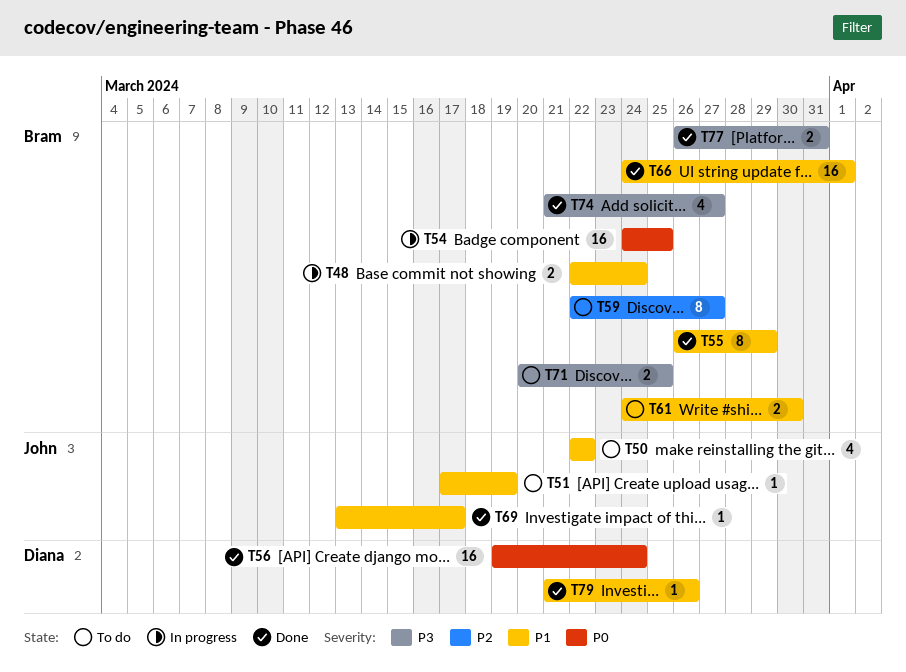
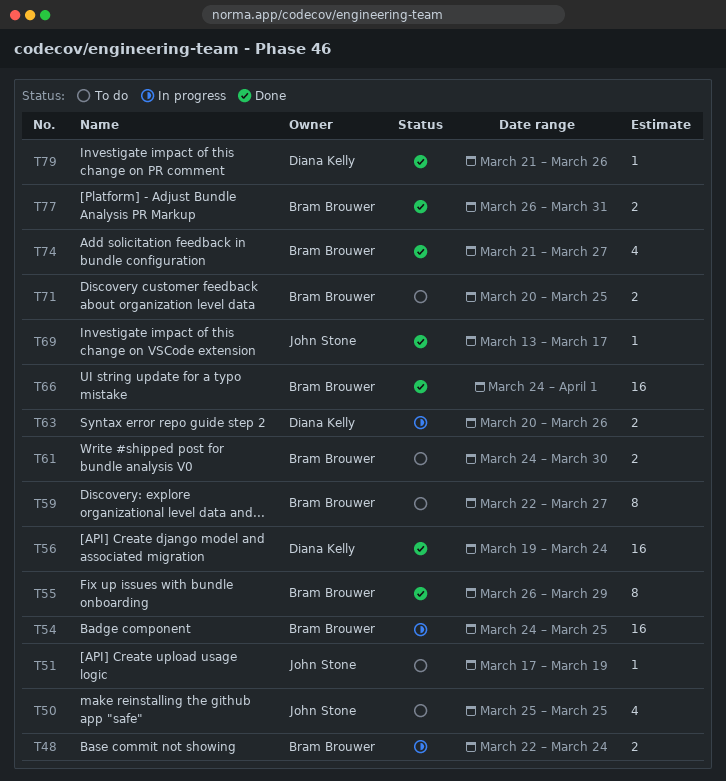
T50, start: Mar 22 -> Mar 25
T50, due: Mar 22 -> Mar 25
T63: none -> present

